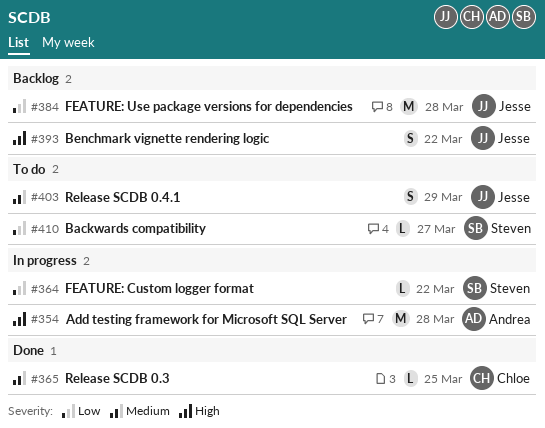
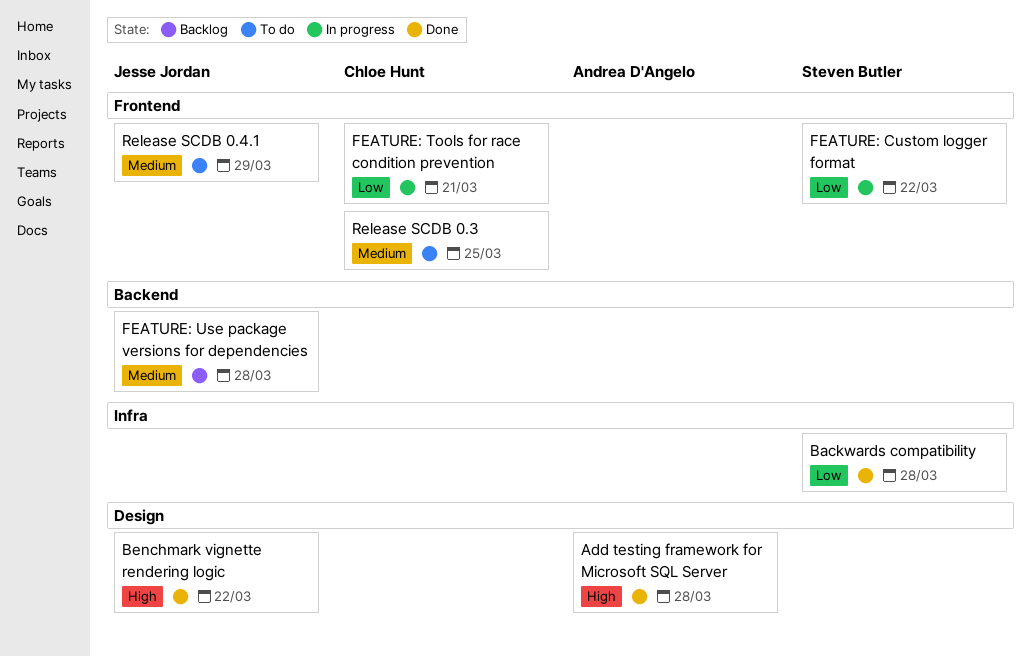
Add testing framework for Microsoft SQL Server, status: In progress -> Done
Backwards compatibility, status: To do -> Done
Backwards compatibility, due: Mar 27 -> Mar 28
Benchmark vignette rendering logic, status: Backlog -> Done
FEATURE: Tools for race condition prevention: none -> present
FEATURE: Use package versions for dependencies, priority: Low -> Medium
Release SCDB 0.3, status: Done -> To do

